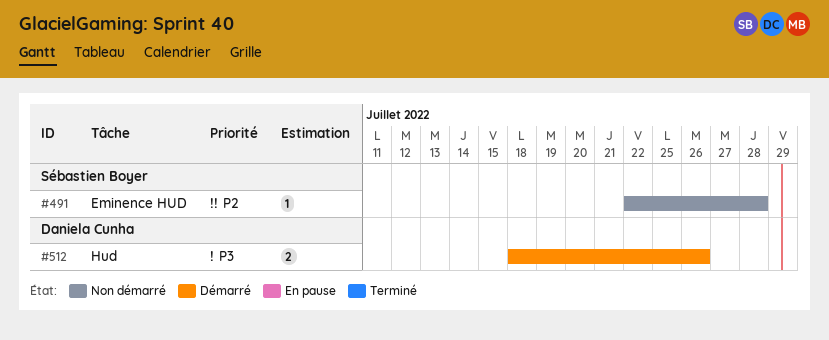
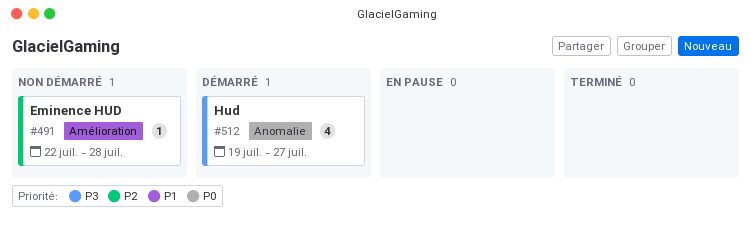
#512, estimate: 2 -> 4
#512, start: Jul 18 -> Jul 19
#512, due: Jul 26 -> Jul 27

